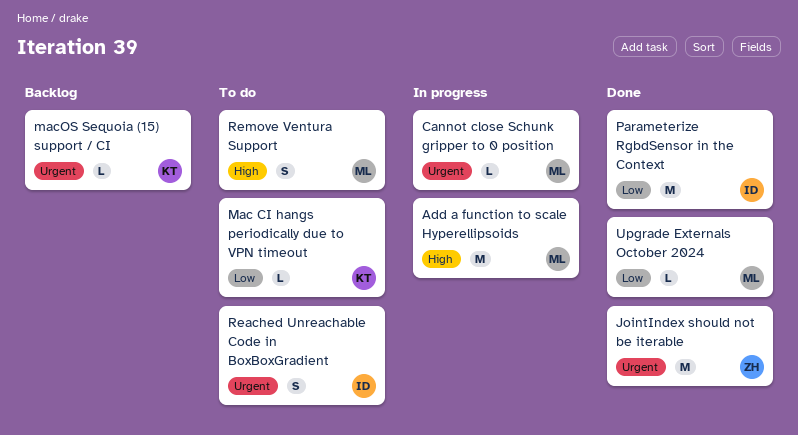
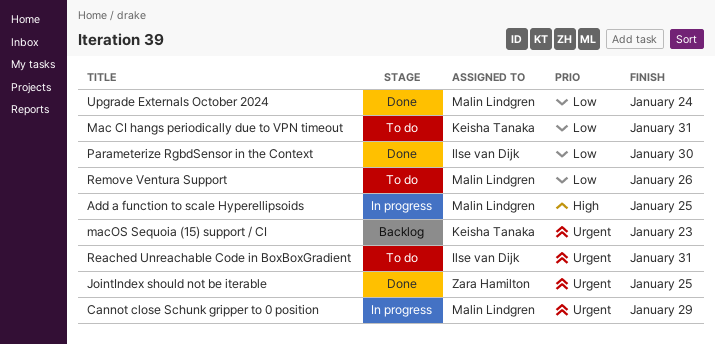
Remove Ventura Support, priority: High -> Low

